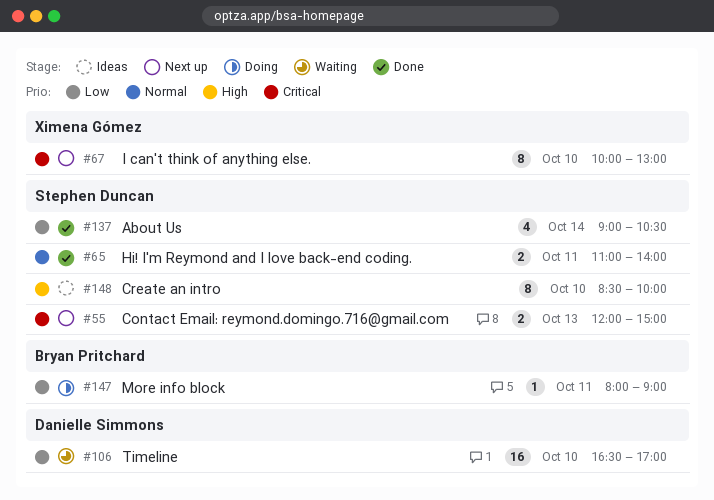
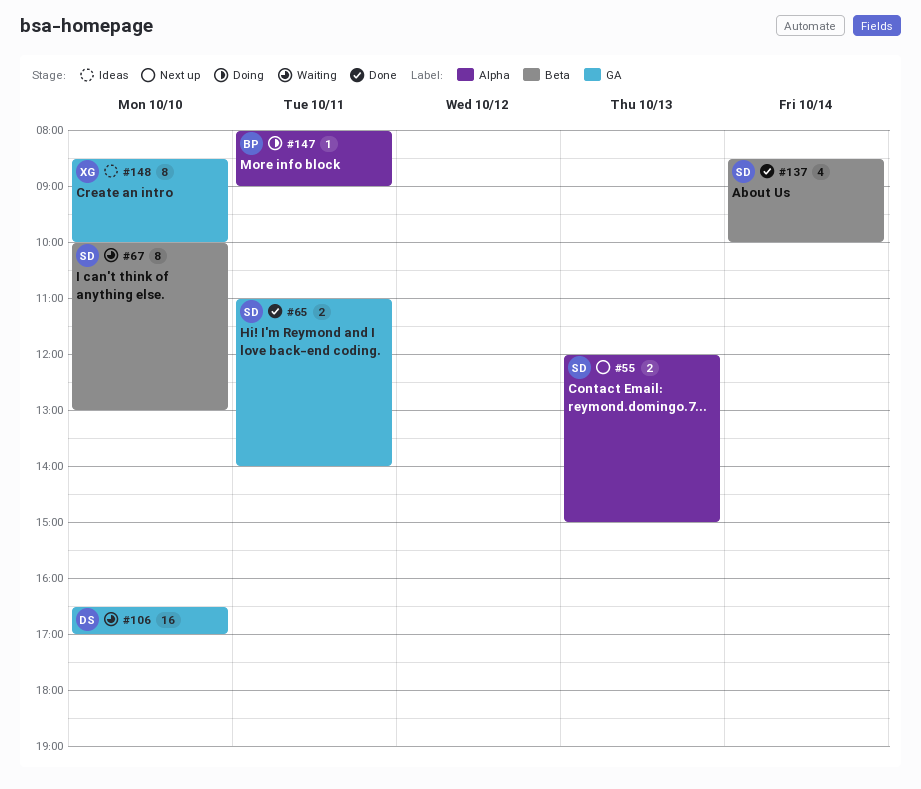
#67, status: Next up -> Waiting
#67, owner: Ximena Gómez -> Stephen Duncan
#137, begins: 09:00 -> 08:30
#137, ends: 10:30 -> 10:00
#148, owner: Stephen Duncan -> Ximena Gómez

